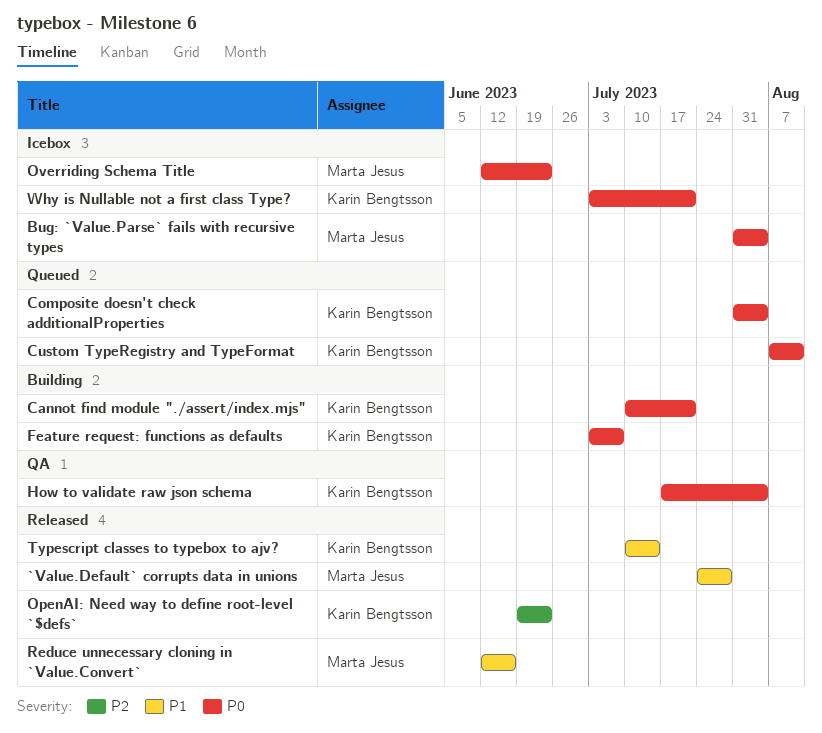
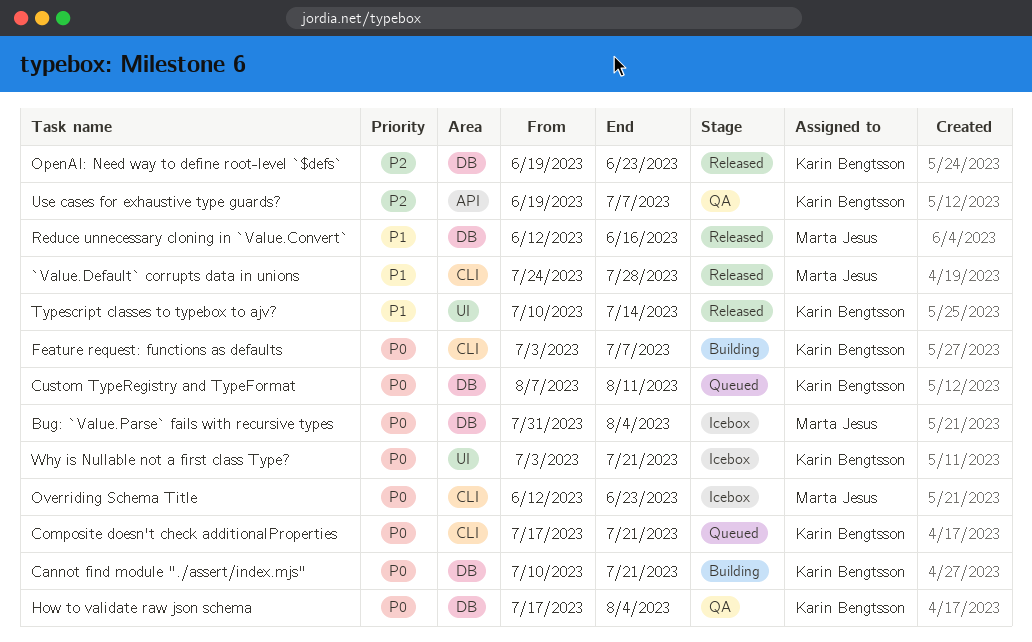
Composite doesn't check additionalProperties, start: Jul 31 -> Jul 17
Composite doesn't check additionalProperties, due: Aug 4 -> Jul 21
Use cases for exhaustive type guards?: none -> present

